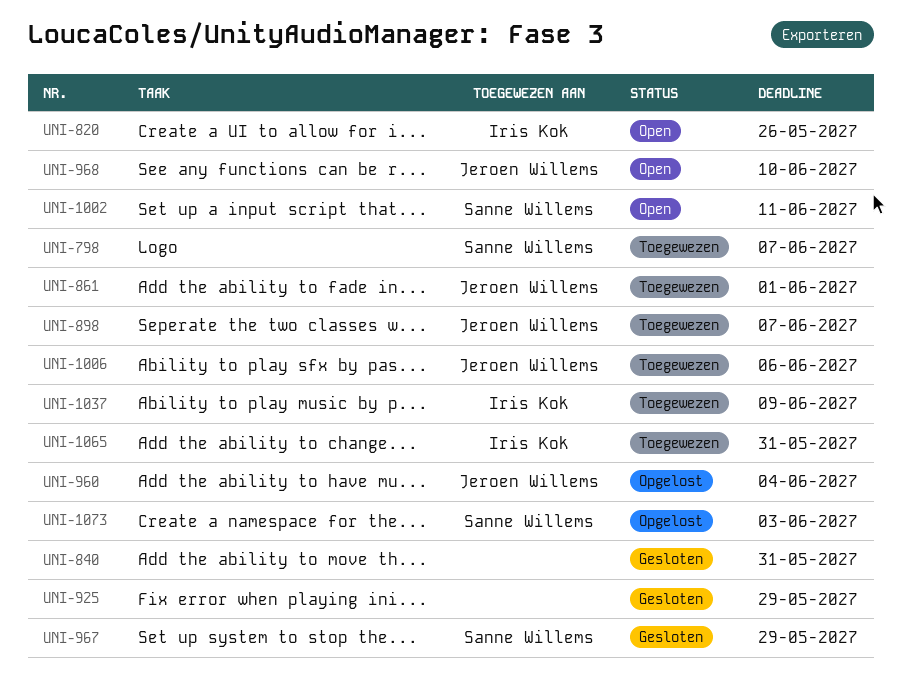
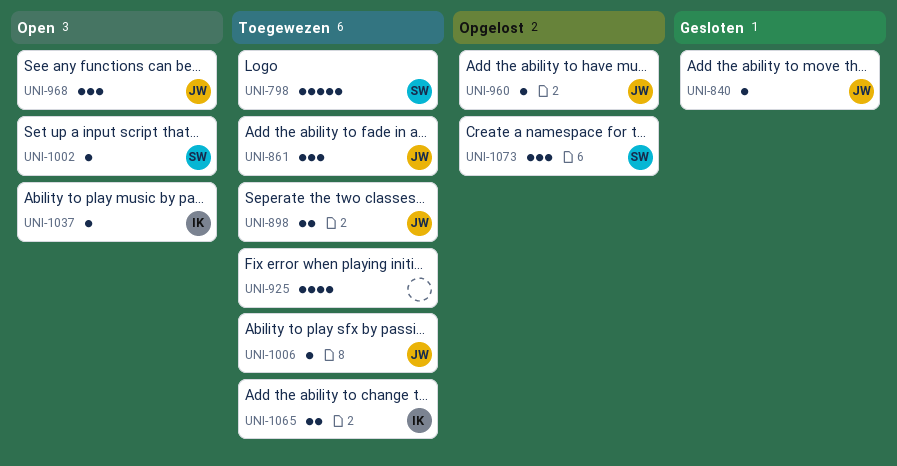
UNI-820: present -> none
UNI-840, owner: none -> Jeroen Willems
UNI-925, status: Gesloten -> Toegewezen
UNI-967: present -> none
UNI-1037, status: Toegewezen -> Open

